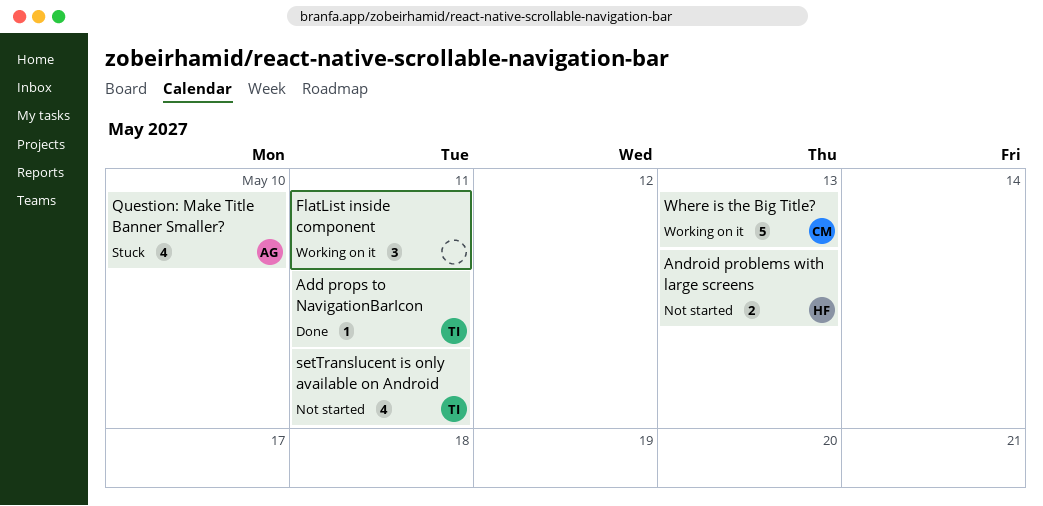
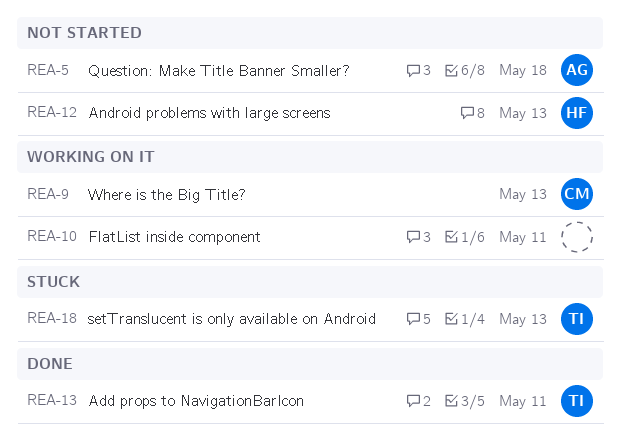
Question: Make Title Banner Smaller?, status: Stuck -> Not started
Question: Make Title Banner Smaller?, due: May 10 -> May 18
setTranslucent is only available on Android, status: Not started -> Stuck
setTranslucent is only available on Android, due: May 11 -> May 13

